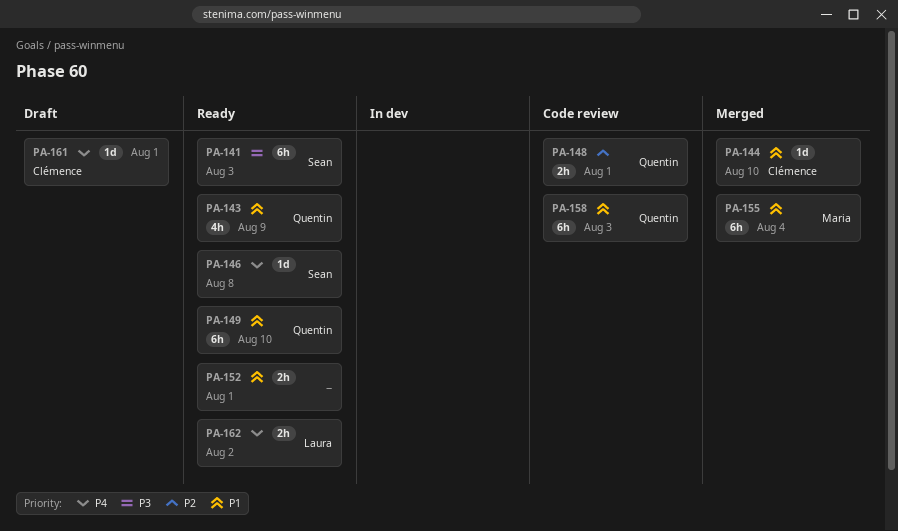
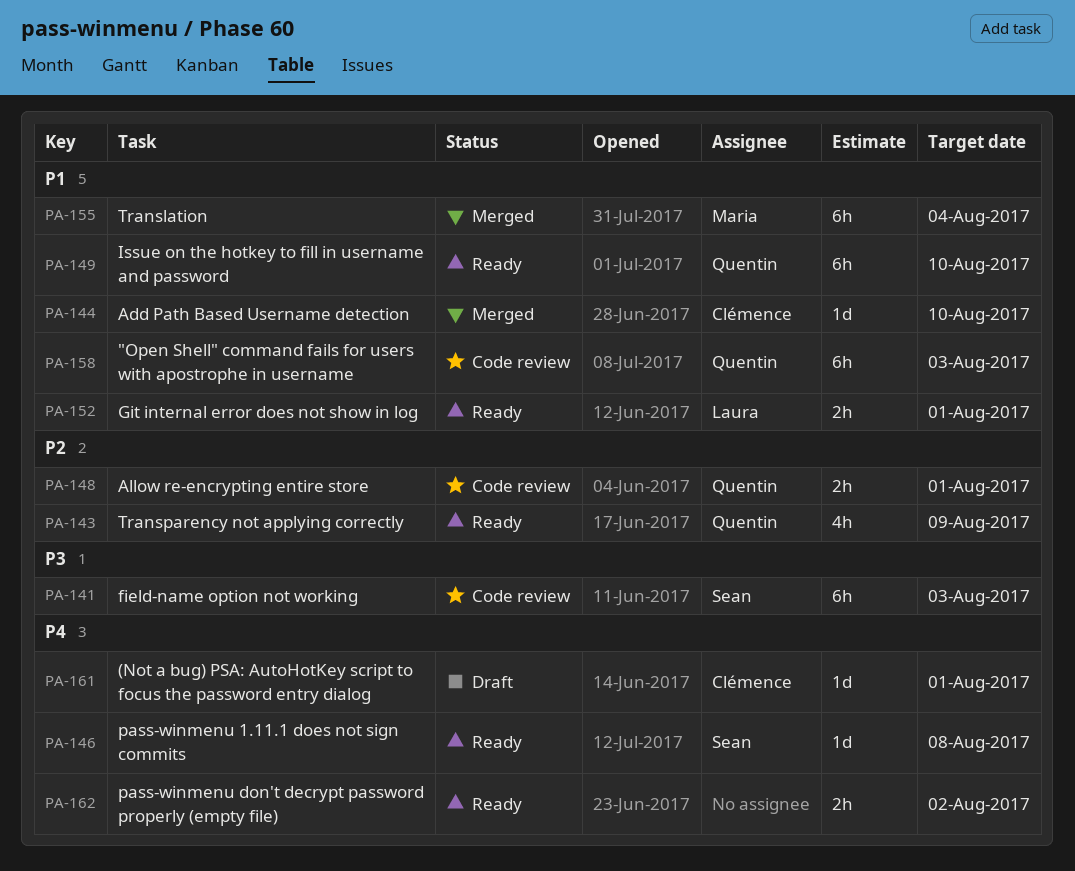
PA-141, status: Ready -> Code review
PA-143, priority: P1 -> P2
PA-152, owner: none -> Laura
PA-162, owner: Laura -> none

